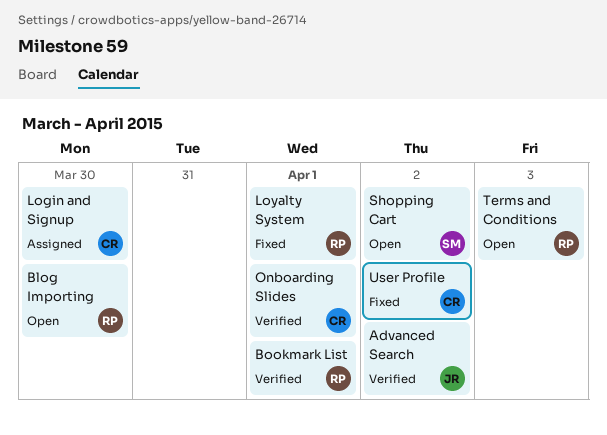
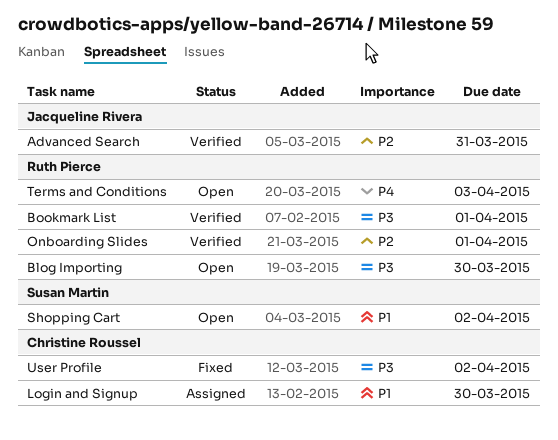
Advanced Search, due: Apr 2 -> Mar 31
Loyalty System: present -> none
Onboarding Slides, owner: Christine Roussel -> Ruth Pierce

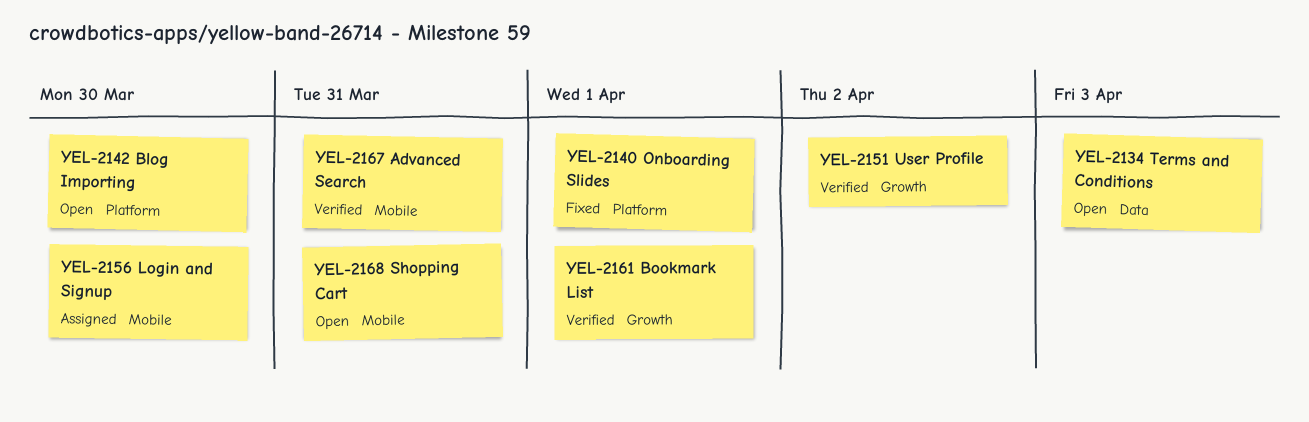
Onboarding Slides, status: Verified -> Fixed
Shopping Cart, due: Apr 2 -> Mar 31
User Profile, status: Fixed -> Verified

